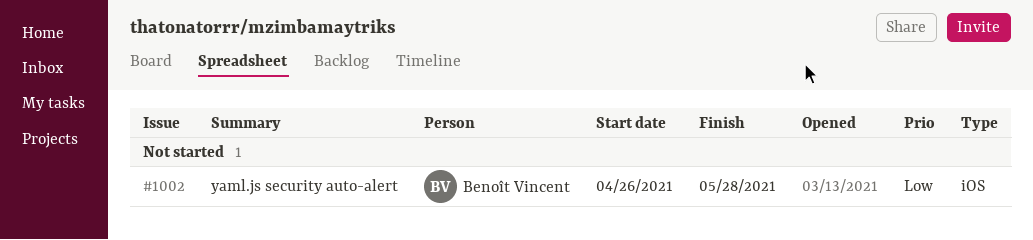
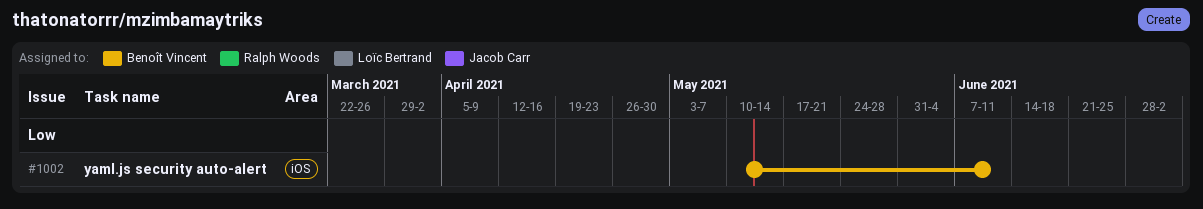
#1002, start: Apr 26 -> May 10
#1002, due: May 28 -> Jun 11

